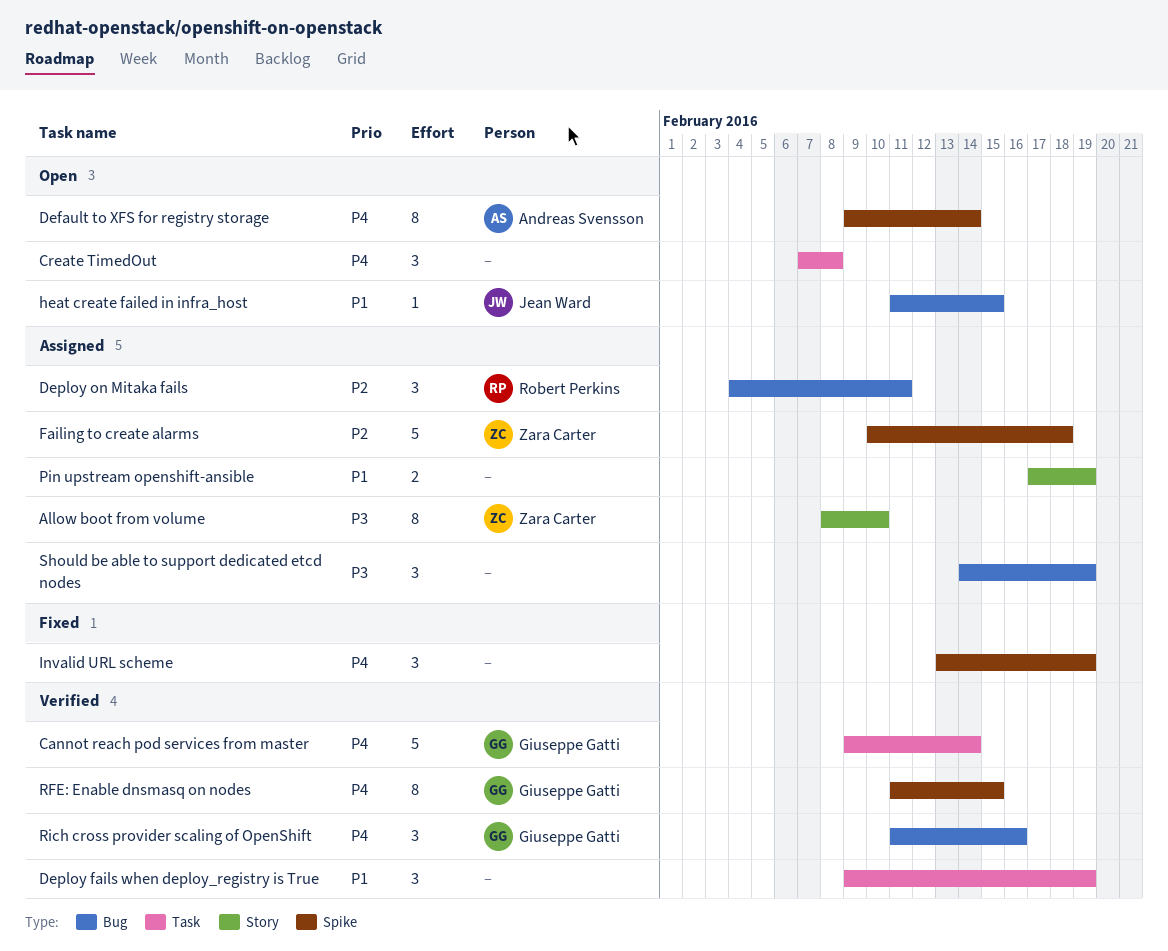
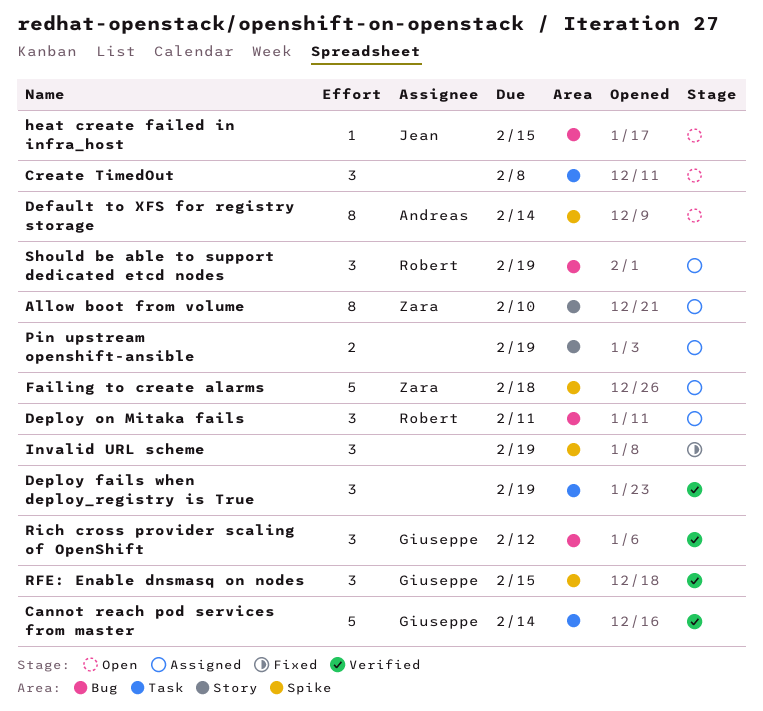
RFE: Enable dnsmasq on nodes, estimate: 8 -> 3
Rich cross provider scaling of OpenShift, due: Feb 16 -> Feb 12
Should be able to support dedicated etcd nodes, owner: none -> Robert Perkins

